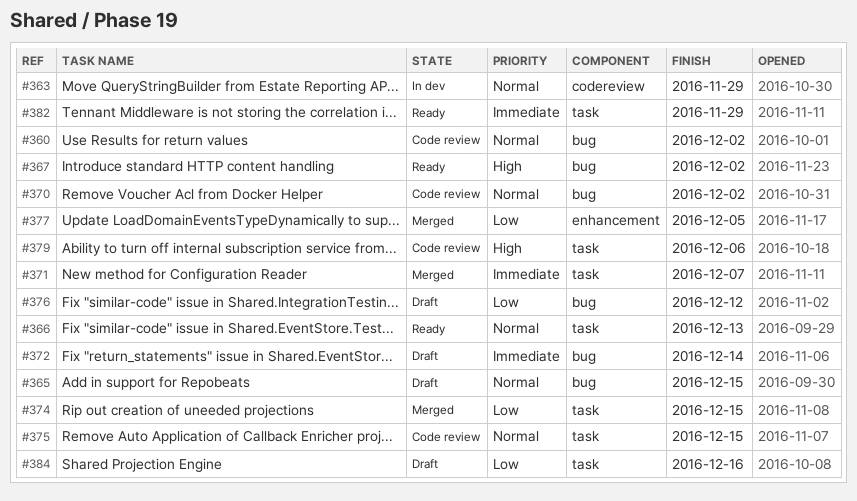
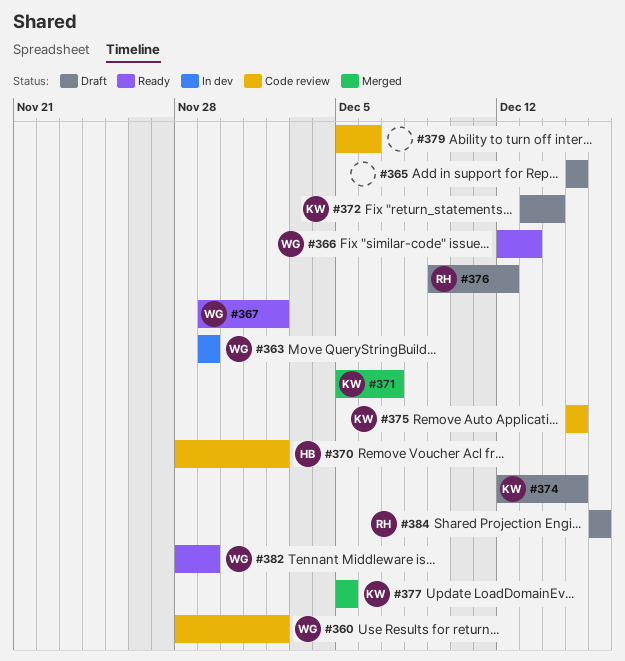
#374, status: Merged -> Draft

